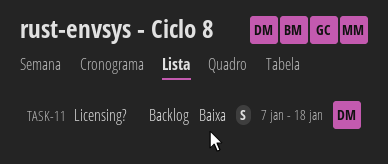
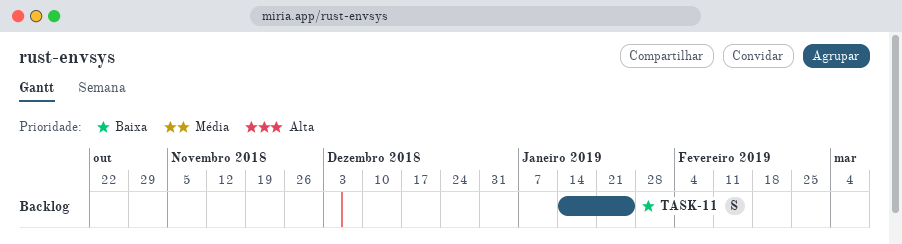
TASK-11, start: Jan 7 -> Jan 14
TASK-11, due: Jan 18 -> Jan 25

